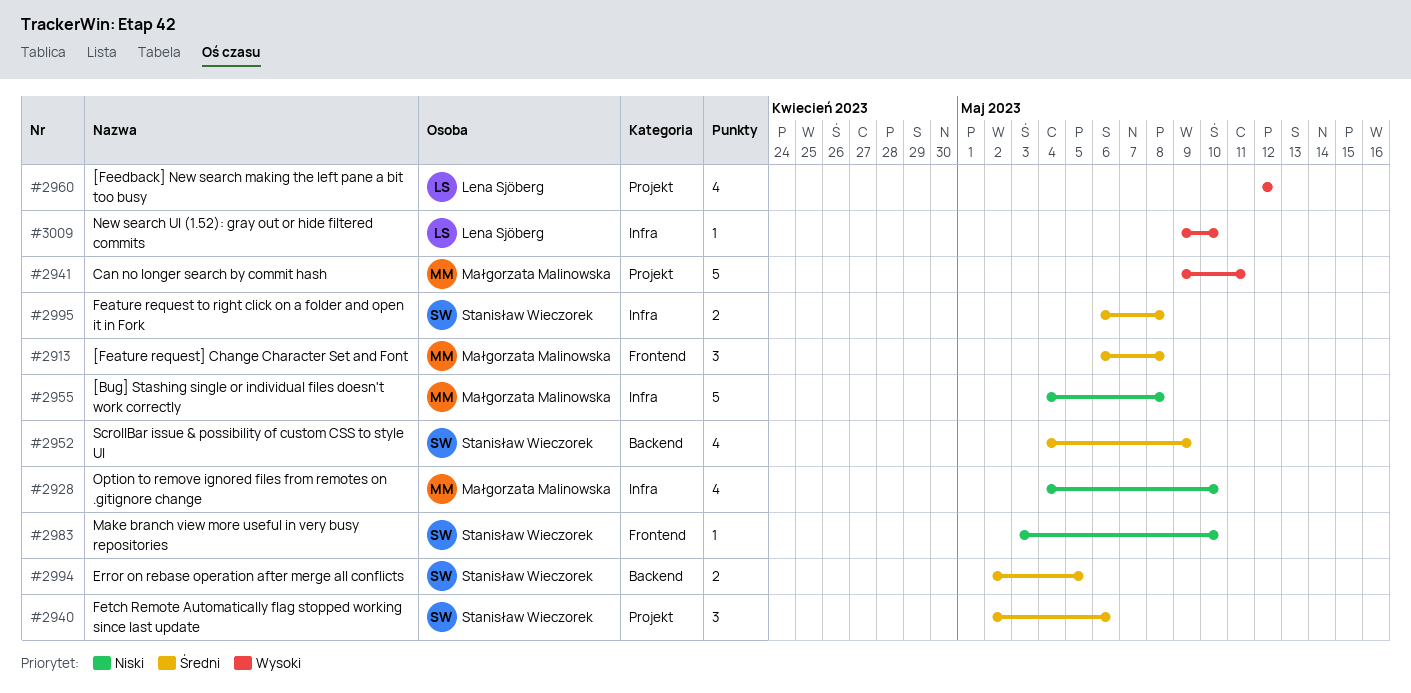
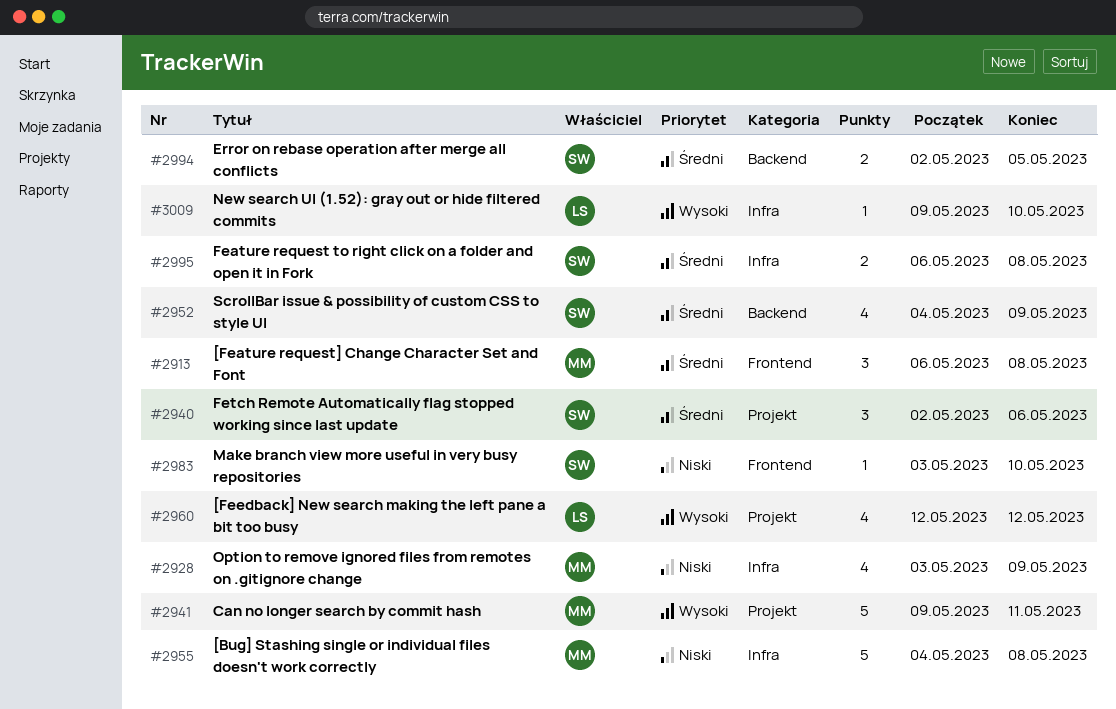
#2928, start: May 4 -> May 3
#2928, due: May 10 -> May 9

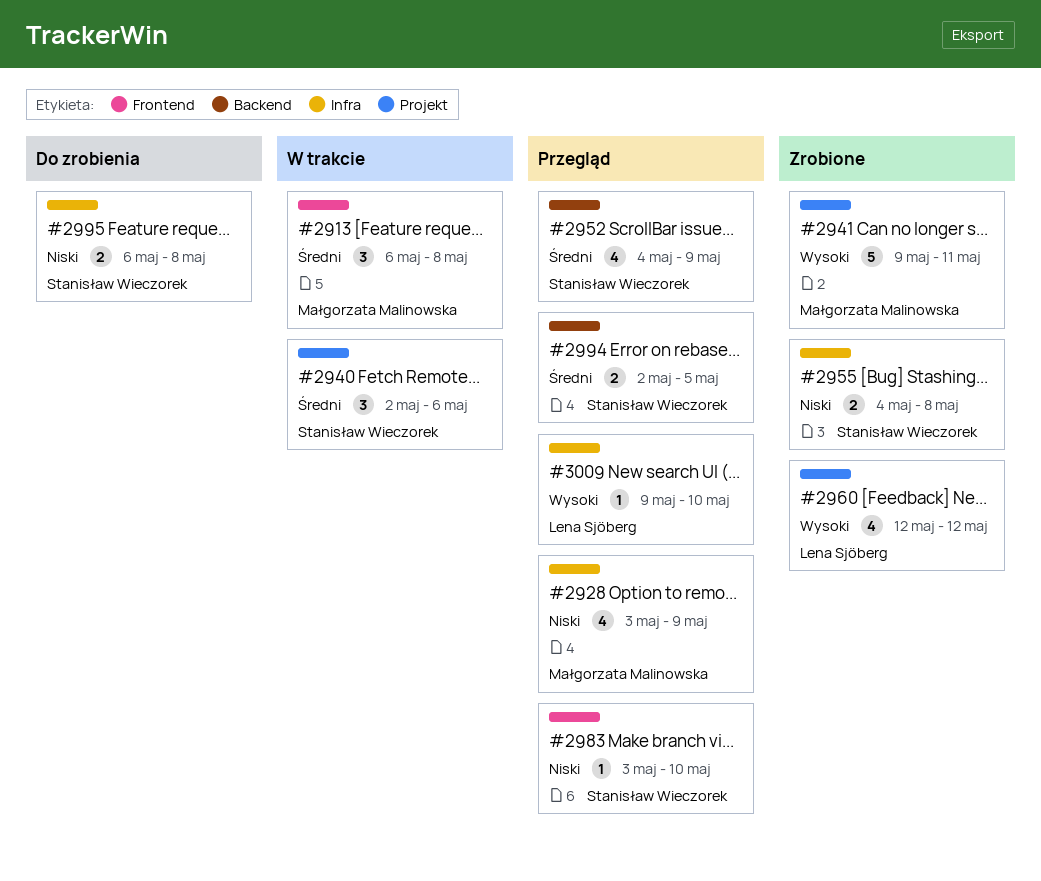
#2955, owner: Małgorzata Malinowska -> Stanisław Wieczorek
#2955, estimate: 5 -> 2
#2995, priority: Średni -> Niski

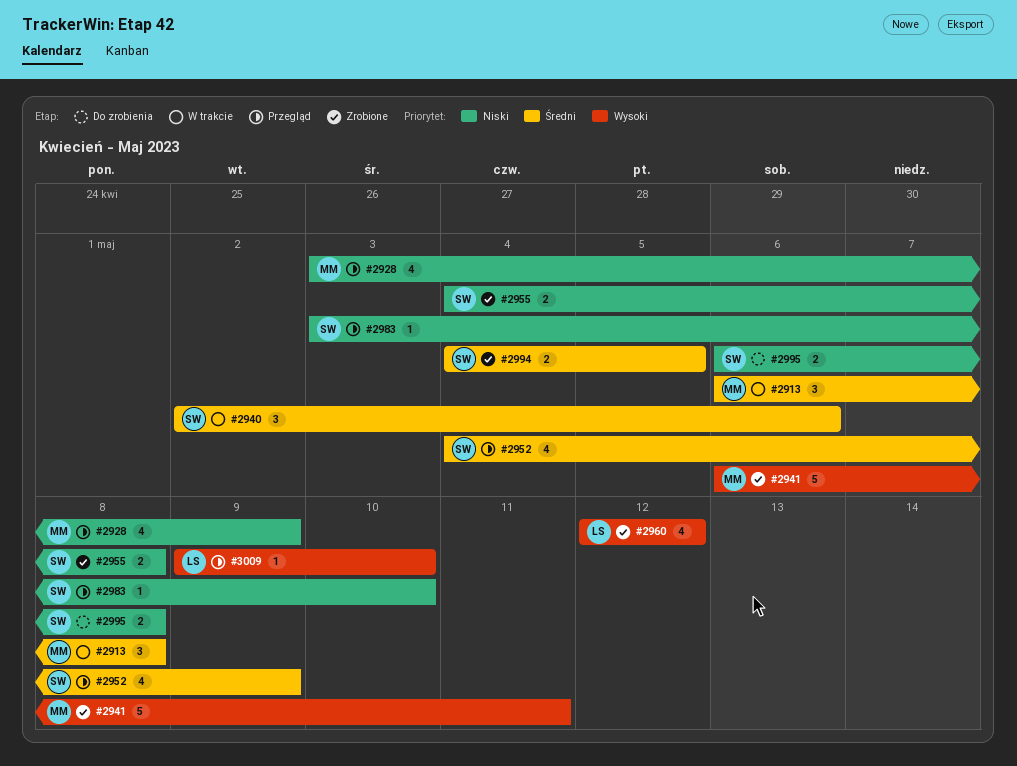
#2941, start: May 9 -> May 6
#2994, status: Przegląd -> Zrobione
#2994, start: May 2 -> May 4

